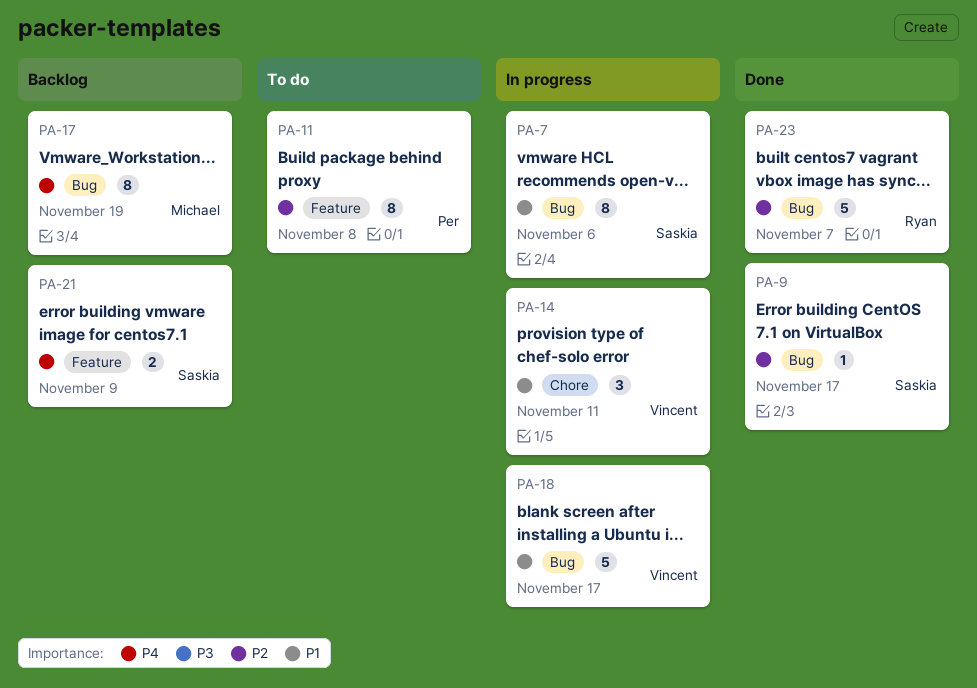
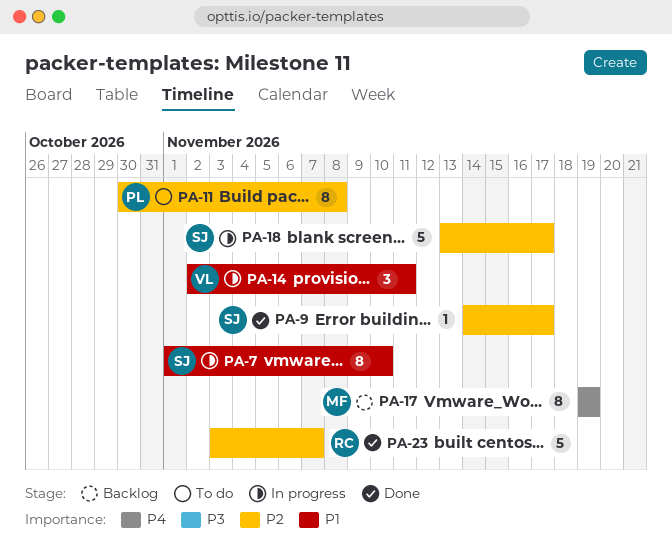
PA-7, due: Nov 6 -> Nov 10
PA-18, owner: Vincent -> Saskia
PA-18, priority: P1 -> P2
PA-21: present -> none

